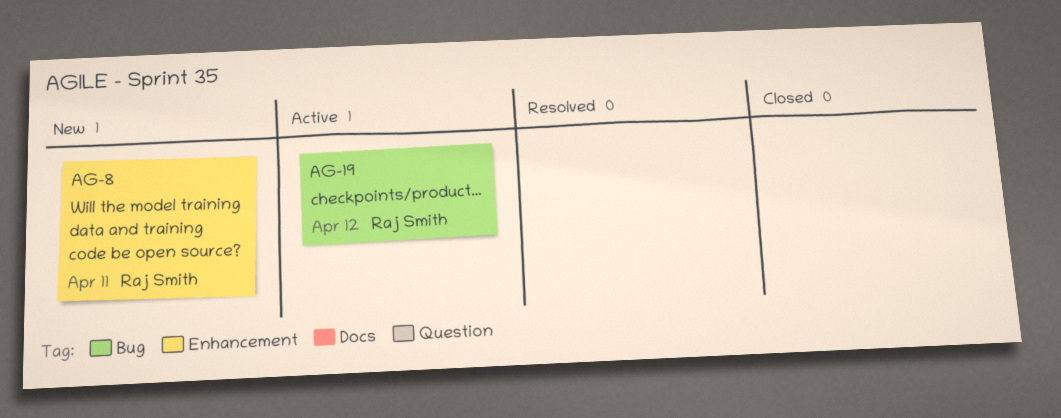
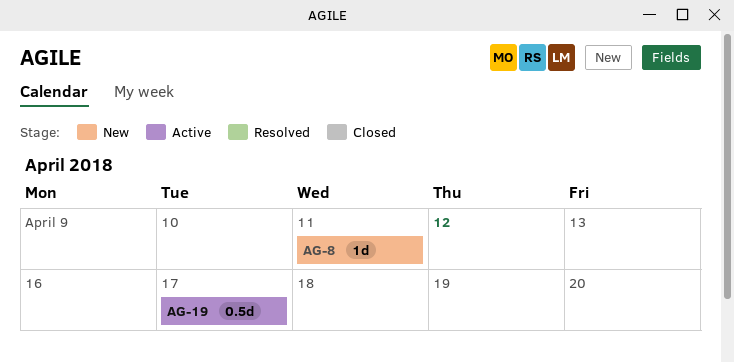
AG-19, due: Apr 12 -> Apr 17

